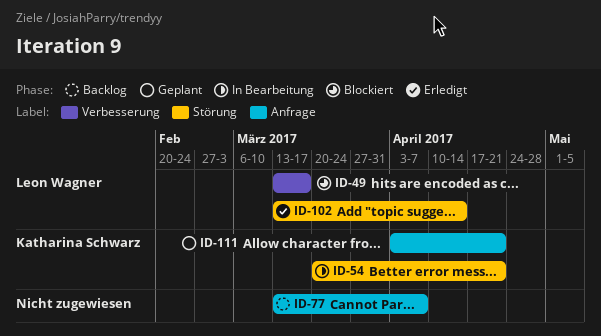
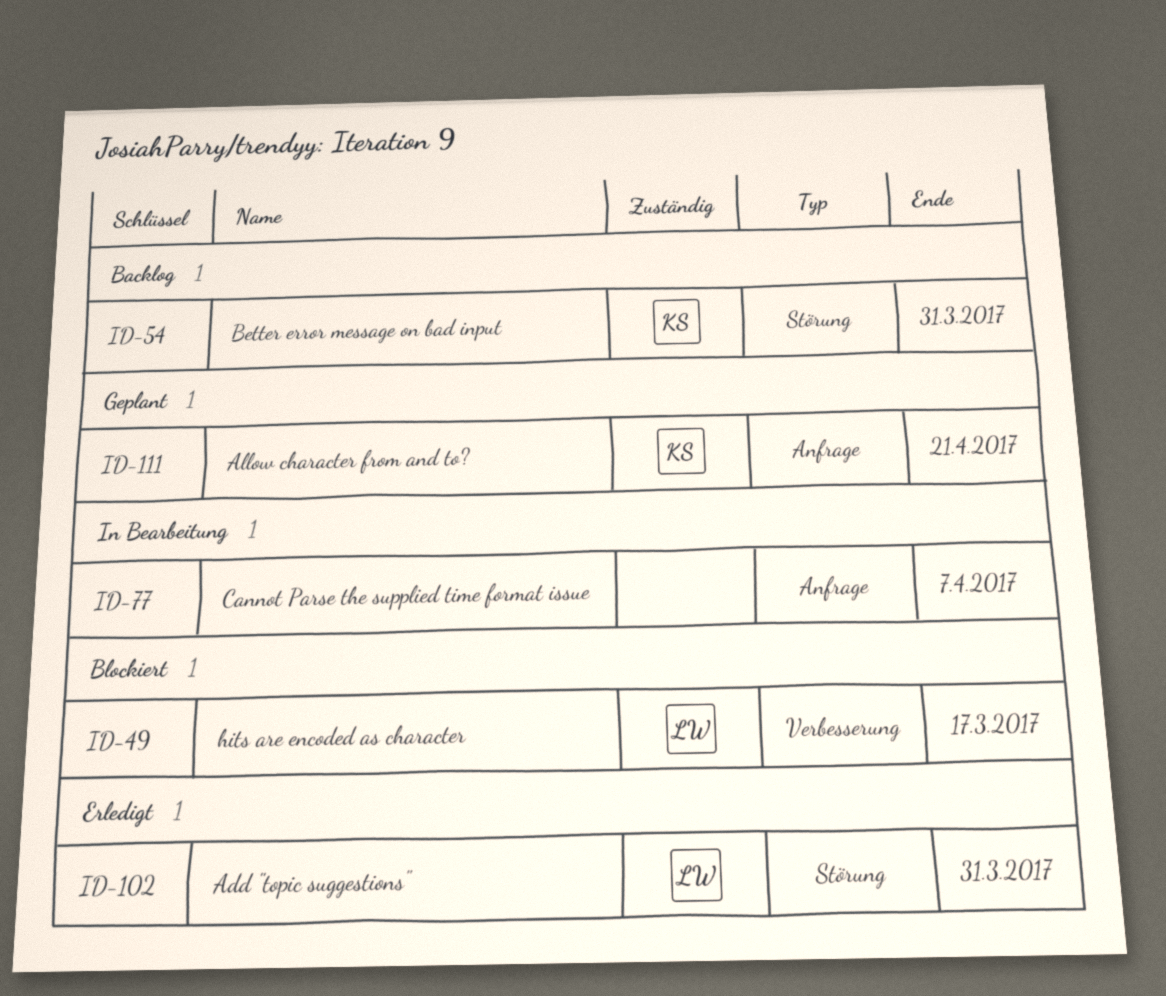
ID-54, status: In Bearbeitung -> Backlog
ID-54, due: Apr 21 -> Mar 31
ID-77, status: Backlog -> In Bearbeitung
ID-102, due: Apr 14 -> Mar 31

